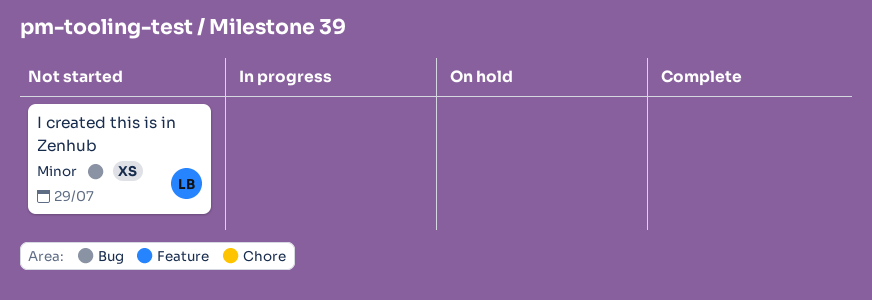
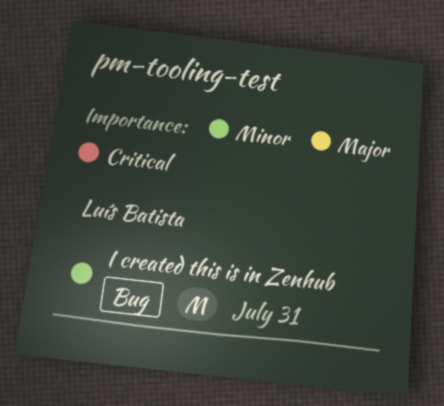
I created this is in Zenhub, estimate: XS -> M
I created this is in Zenhub, due: Jul 29 -> Jul 31

